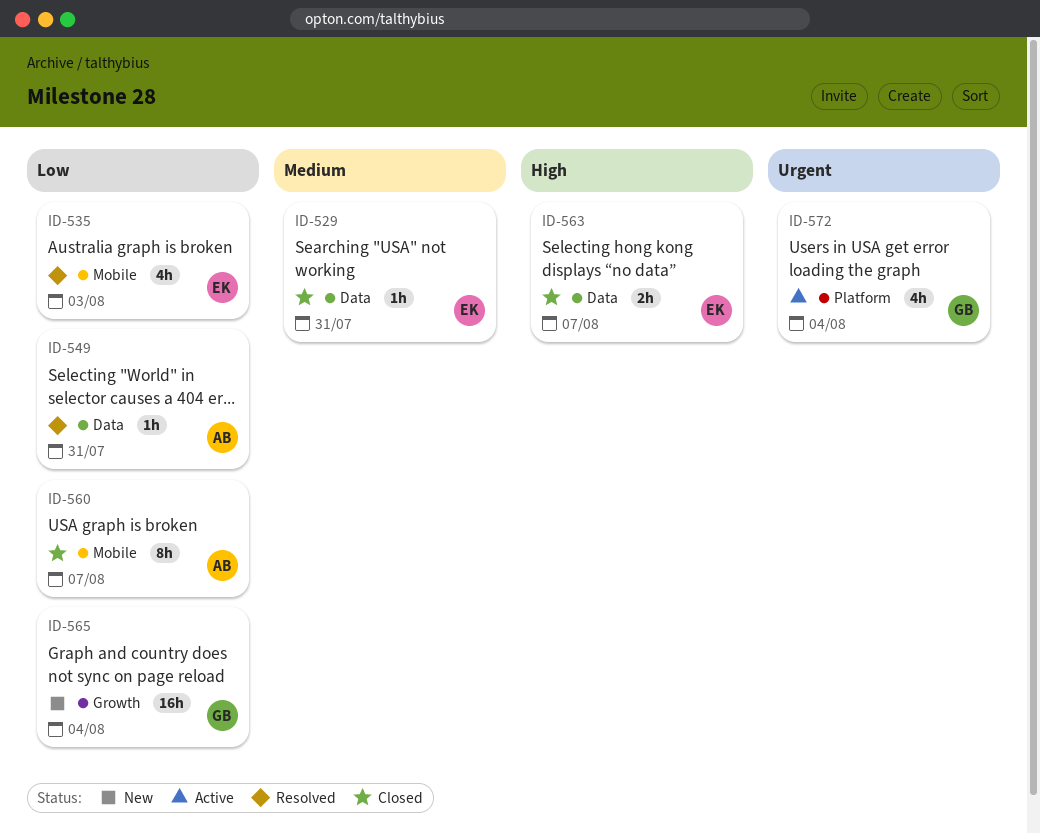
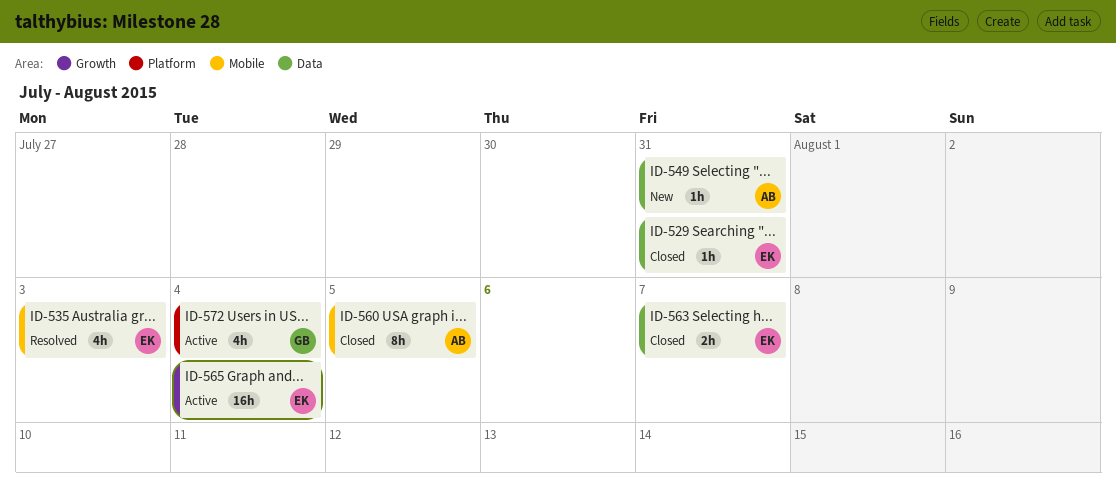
ID-549, status: Resolved -> New
ID-560, due: Aug 7 -> Aug 5
ID-565, status: New -> Active
ID-565, owner: GB -> EK

